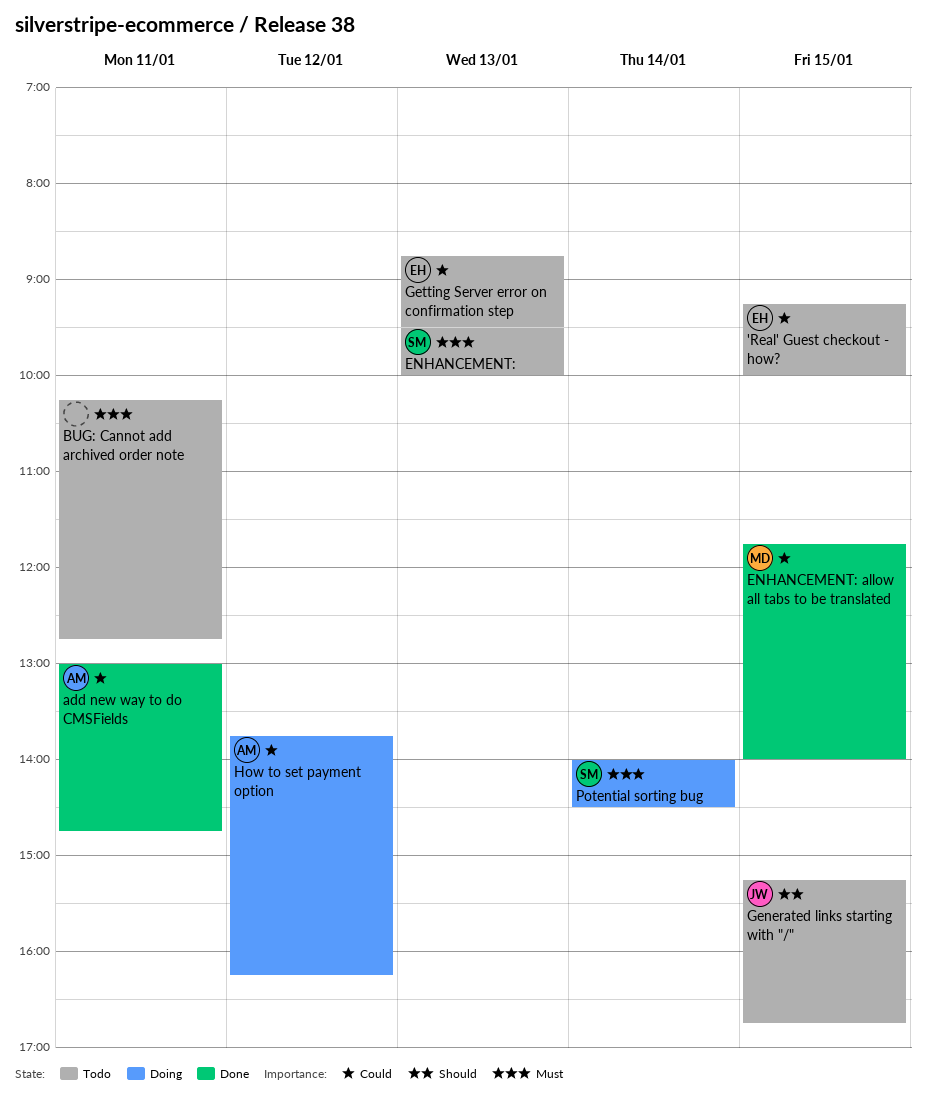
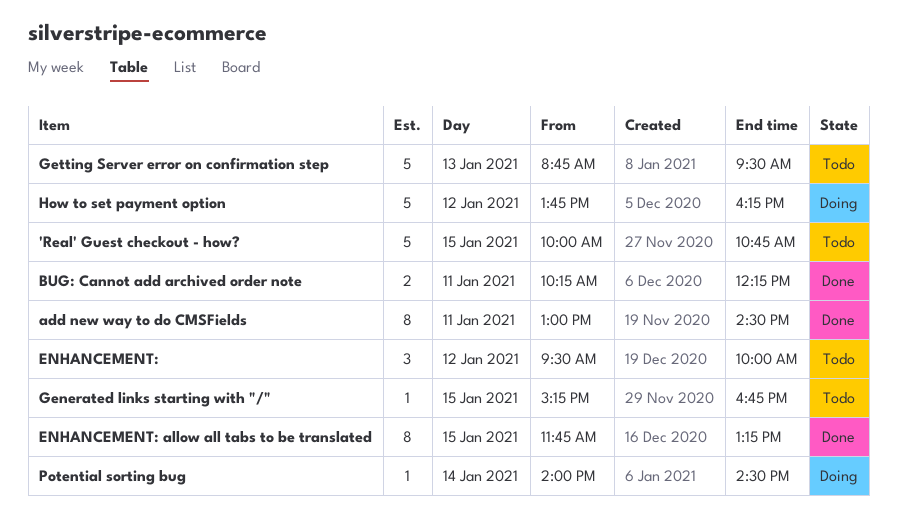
'Real' Guest checkout - how?, begins: 09:15 -> 10:00
'Real' Guest checkout - how?, ends: 10:00 -> 10:45
add new way to do CMSFields, ends: 14:45 -> 14:30
BUG: Cannot add archived order note, status: Todo -> Done
BUG: Cannot add archived order note, ends: 12:45 -> 12:15
ENHANCEMENT:, day: Jan 13 -> Jan 12
ENHANCEMENT: allow all tabs to be translated, ends: 14:00 -> 13:15

